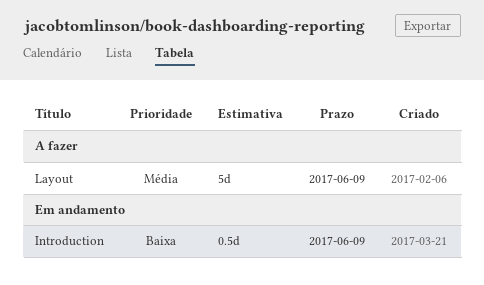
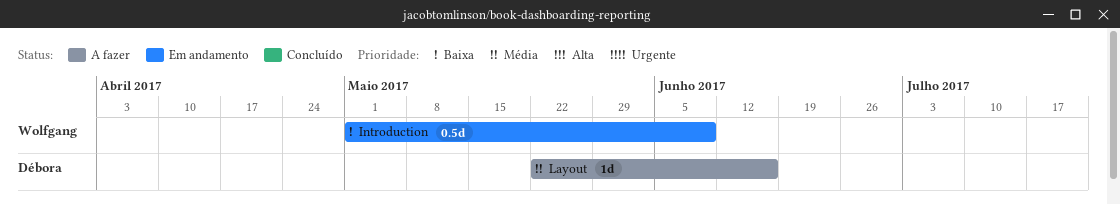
Layout, estimate: 5d -> 1d
Layout, due: Jun 9 -> Jun 16

